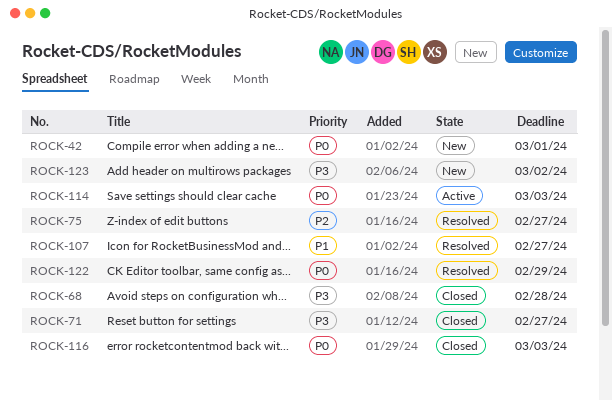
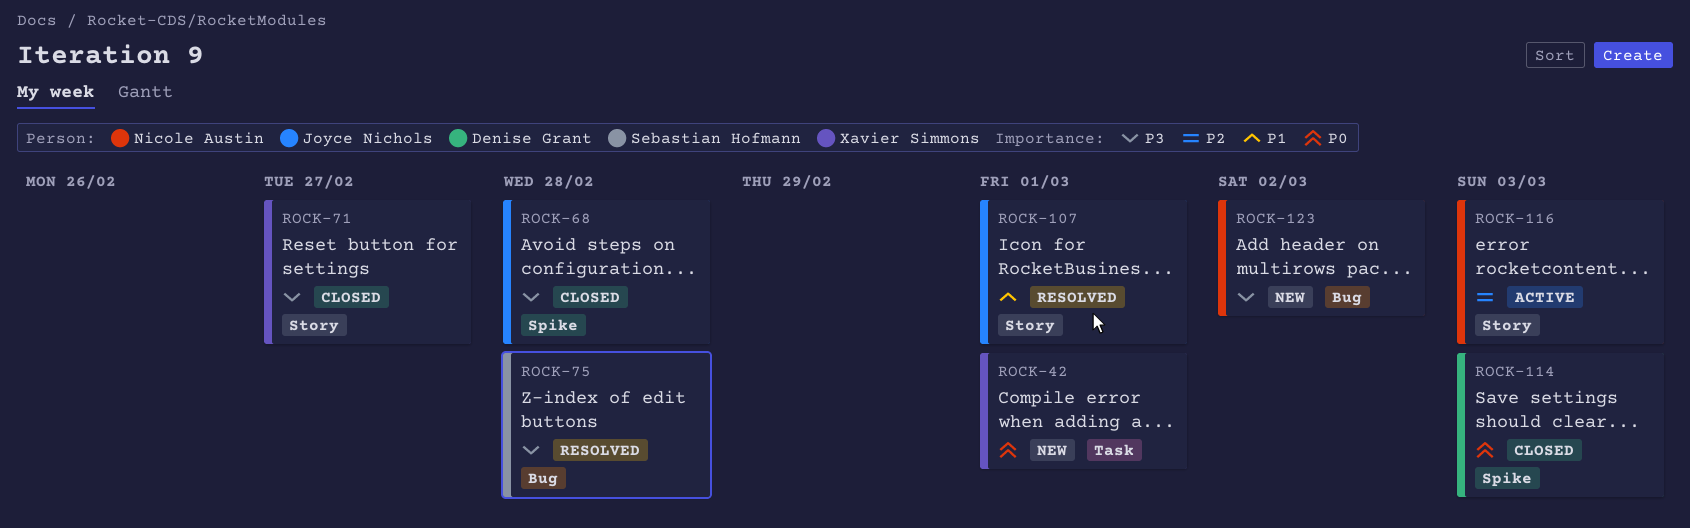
ROCK-75, priority: P2 -> P3
ROCK-75, due: Feb 27 -> Feb 28
ROCK-107, due: Feb 27 -> Mar 1
ROCK-114, status: Active -> Closed
ROCK-116, status: Closed -> Active
ROCK-116, priority: P0 -> P2
ROCK-122: present -> none

